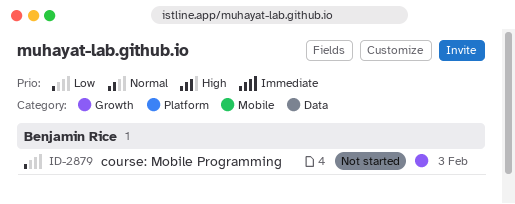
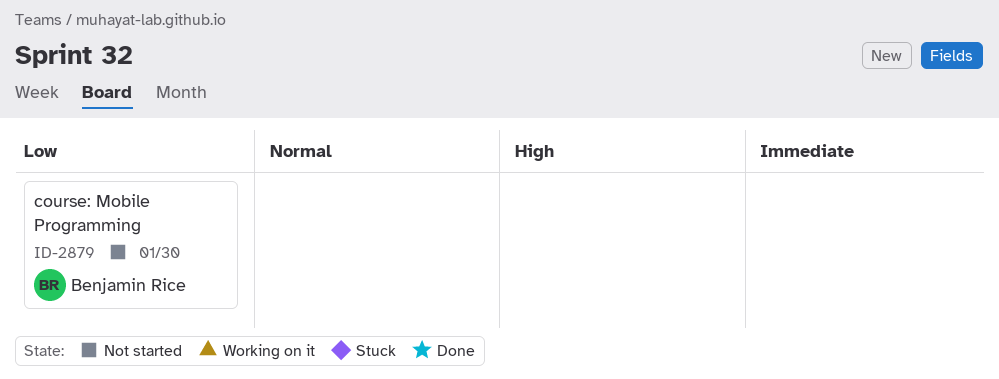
ID-2879, due: Feb 3 -> Jan 30

